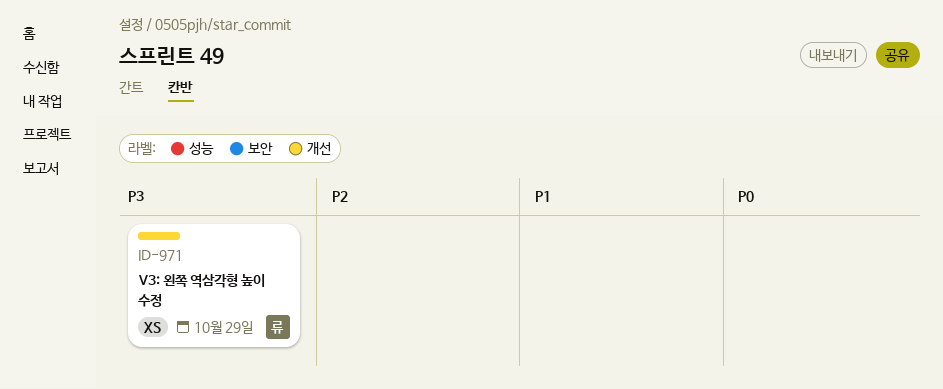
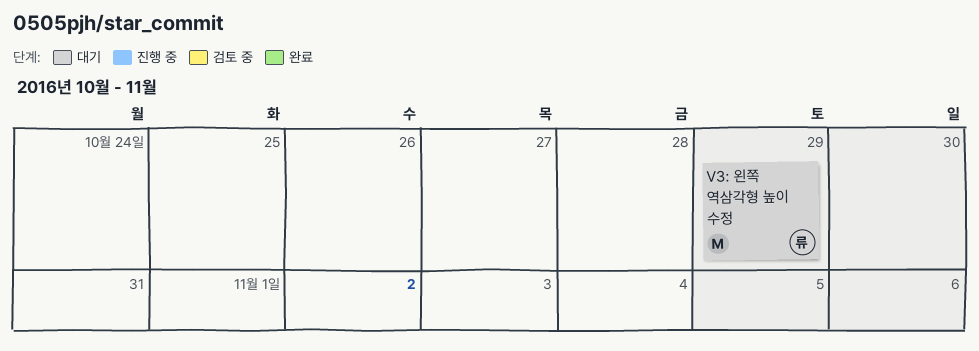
V3: 왼쪽 역삼각형 높이 수정, estimate: XS -> M

